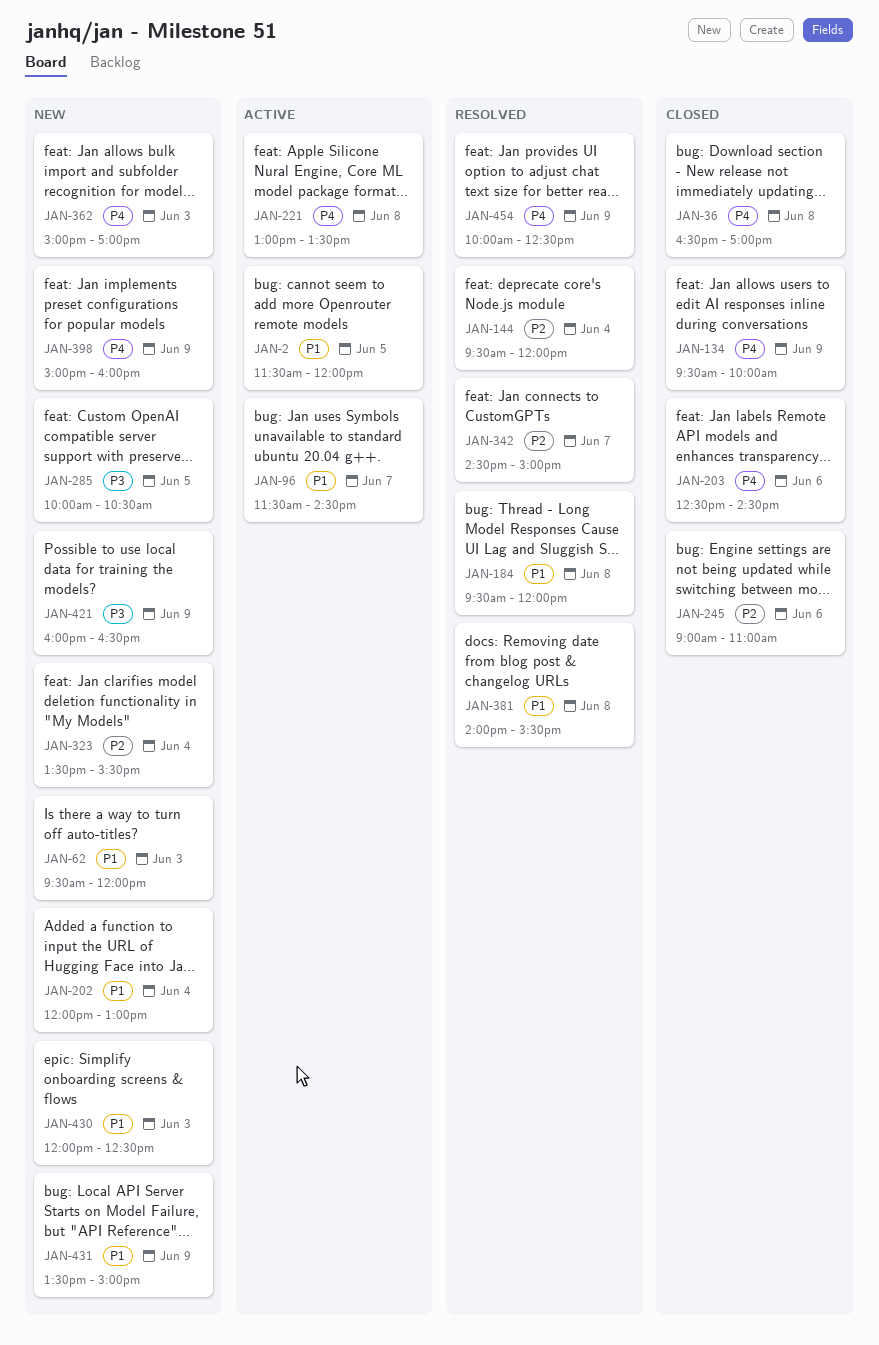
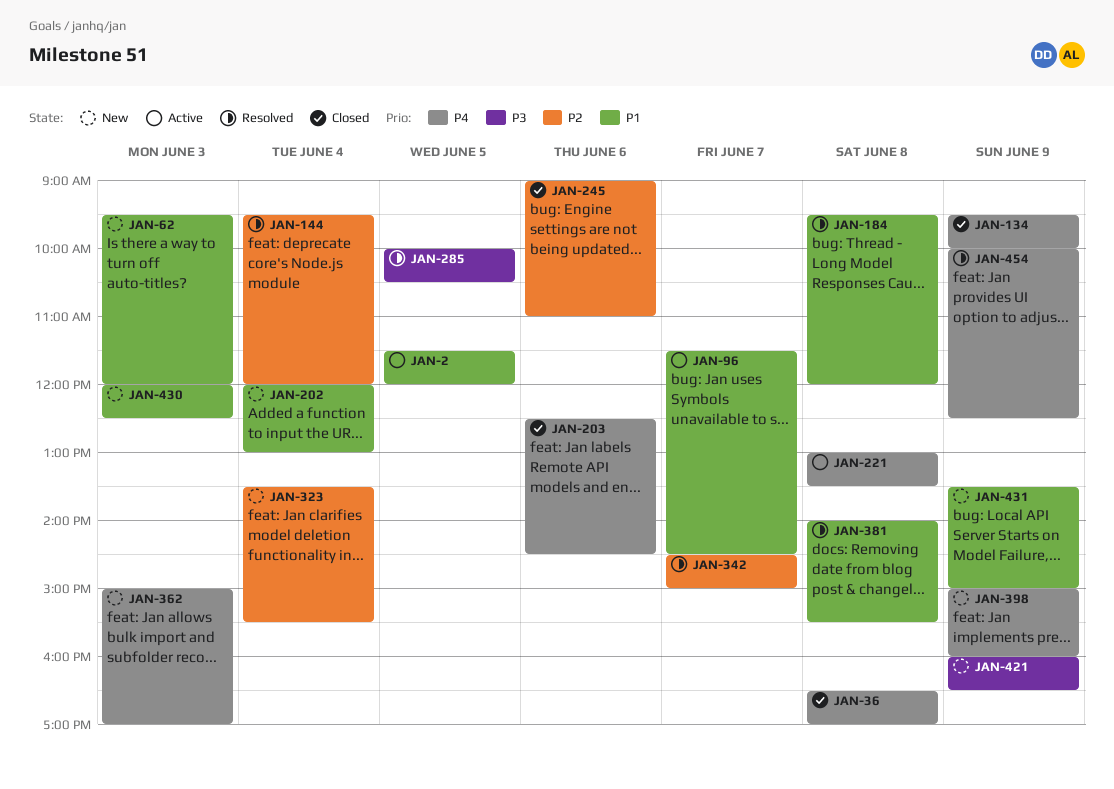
JAN-285, status: New -> Resolved

